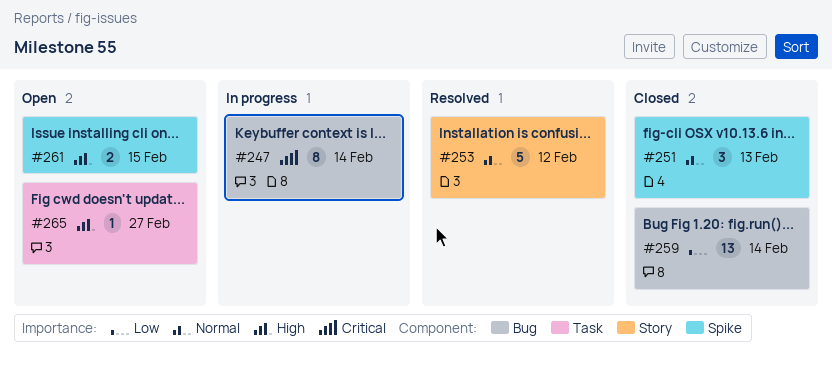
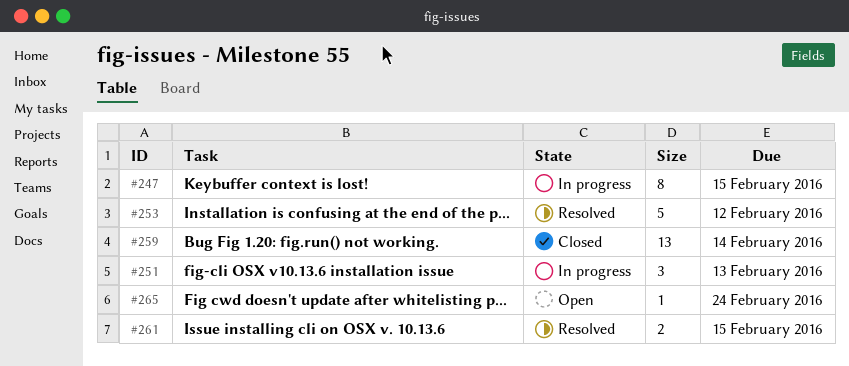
#247, due: Feb 14 -> Feb 15
#251, status: Closed -> In progress
#261, status: Open -> Resolved
#265, due: Feb 27 -> Feb 24

